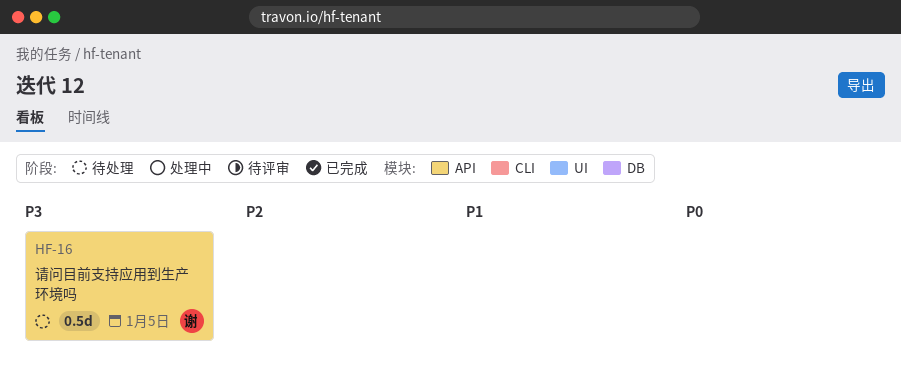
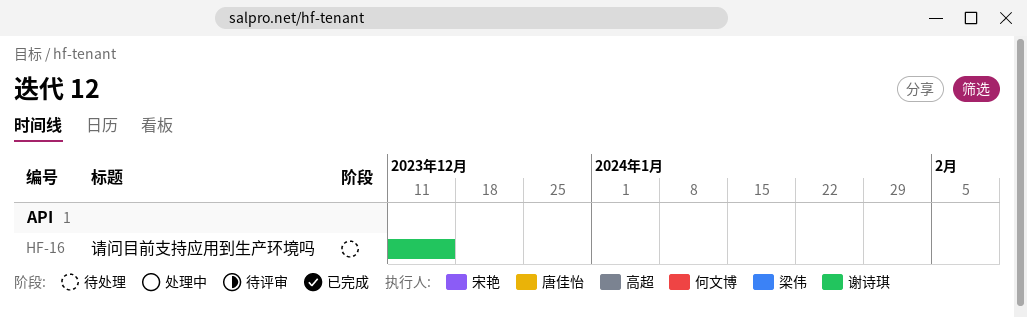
HF-16, due: Jan 5 -> Dec 15

